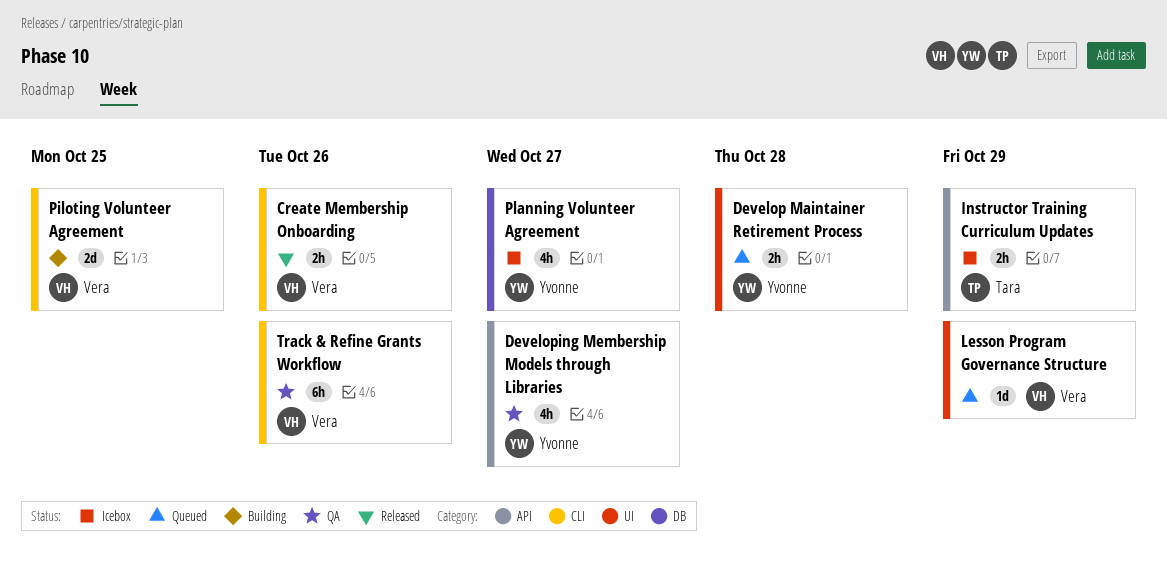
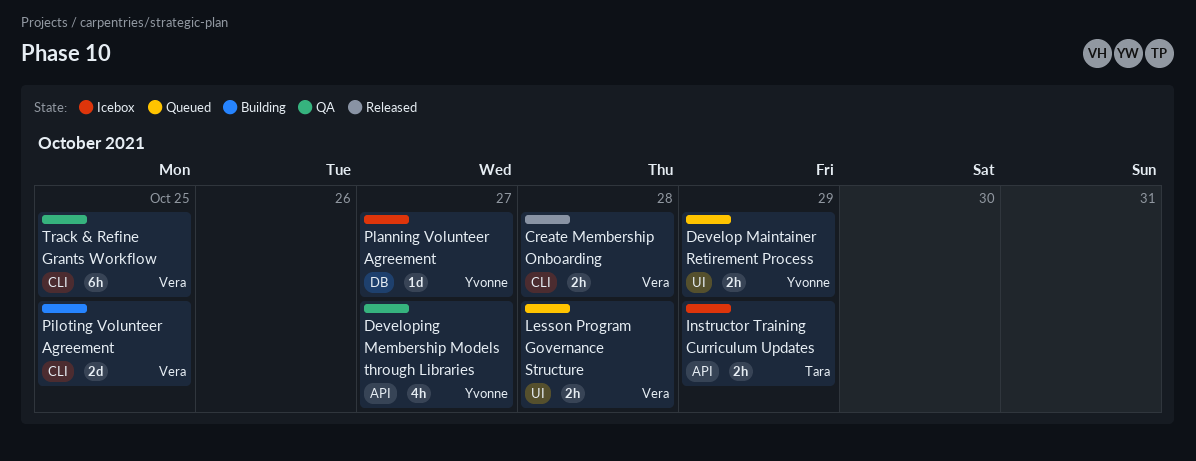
Create Membership Onboarding, due: Oct 26 -> Oct 28
Develop Maintainer Retirement Process, due: Oct 28 -> Oct 29
Lesson Program Governance Structure, estimate: 1d -> 2h
Lesson Program Governance Structure, due: Oct 29 -> Oct 28
Planning Volunteer Agreement, estimate: 4h -> 1d
Track & Refine Grants Workflow, due: Oct 26 -> Oct 25

